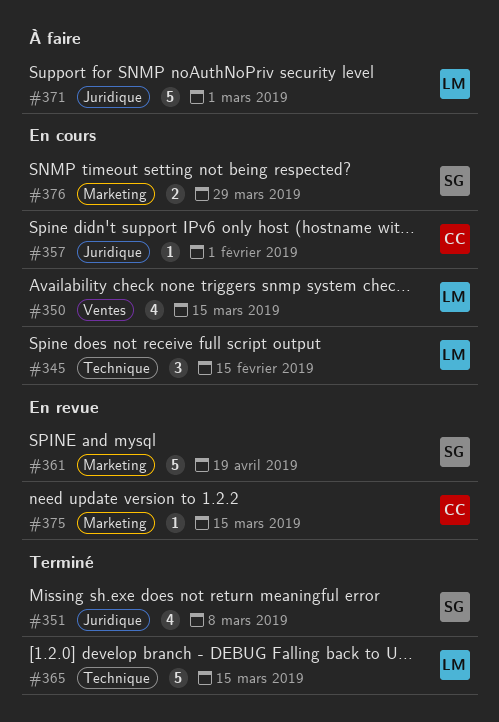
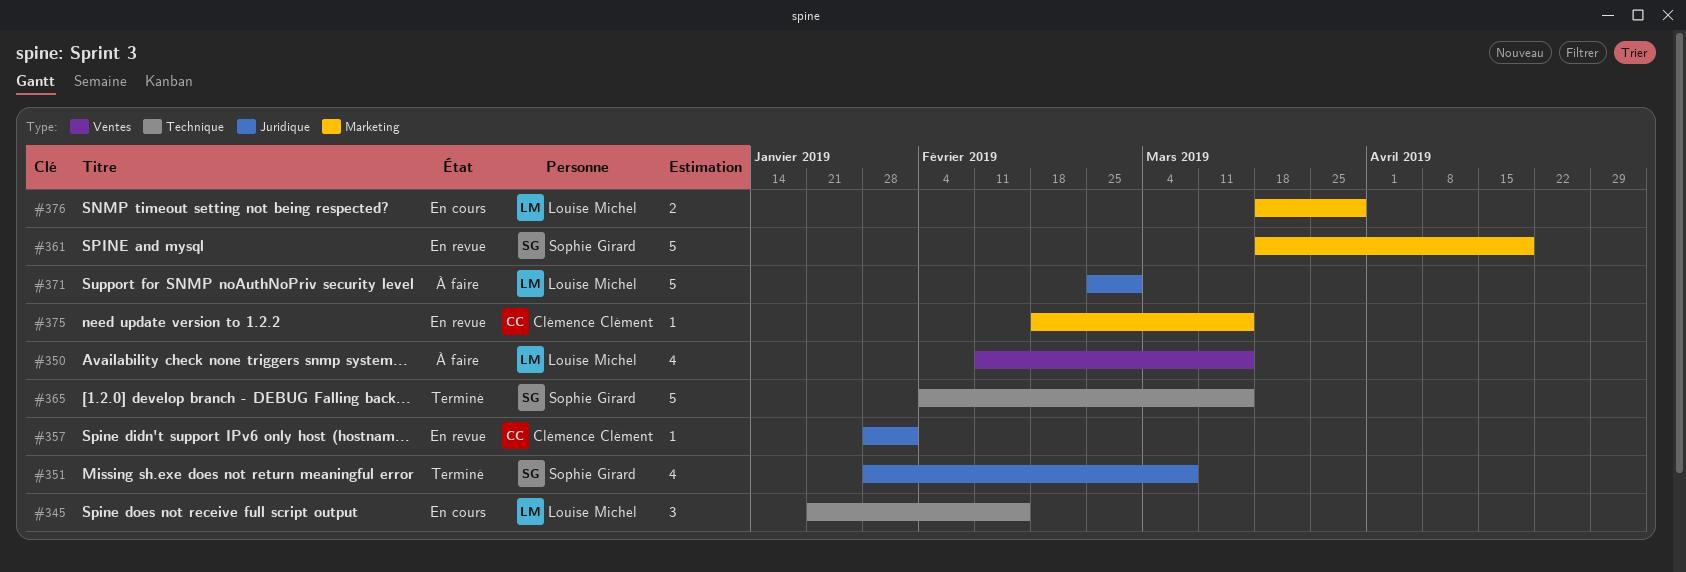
#350, status: En cours -> À faire
#357, status: En cours -> En revue
#365, owner: Louise Michel -> Sophie Girard
#376, owner: Sophie Girard -> Louise Michel

